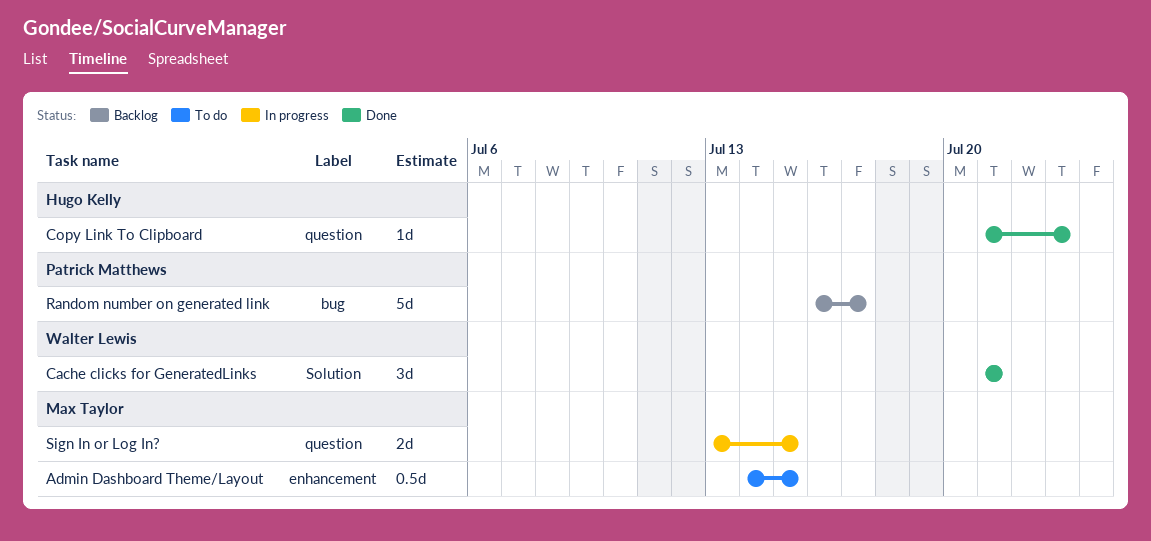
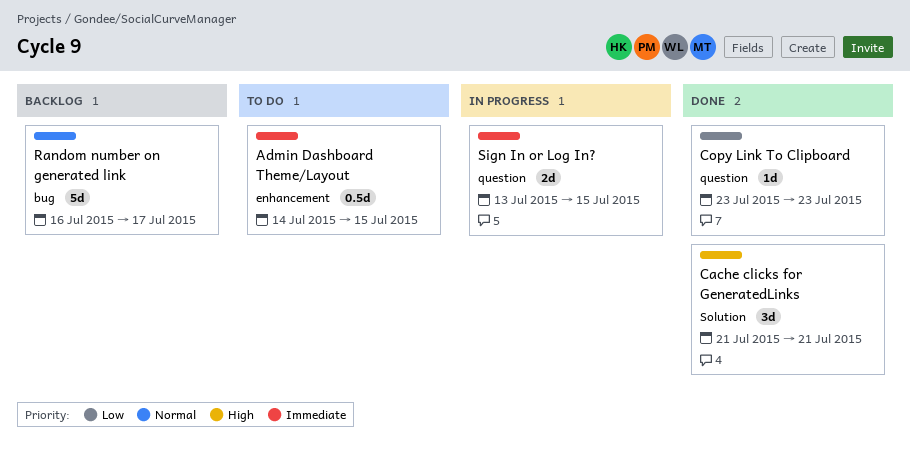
Copy Link To Clipboard, start: Jul 21 -> Jul 23

